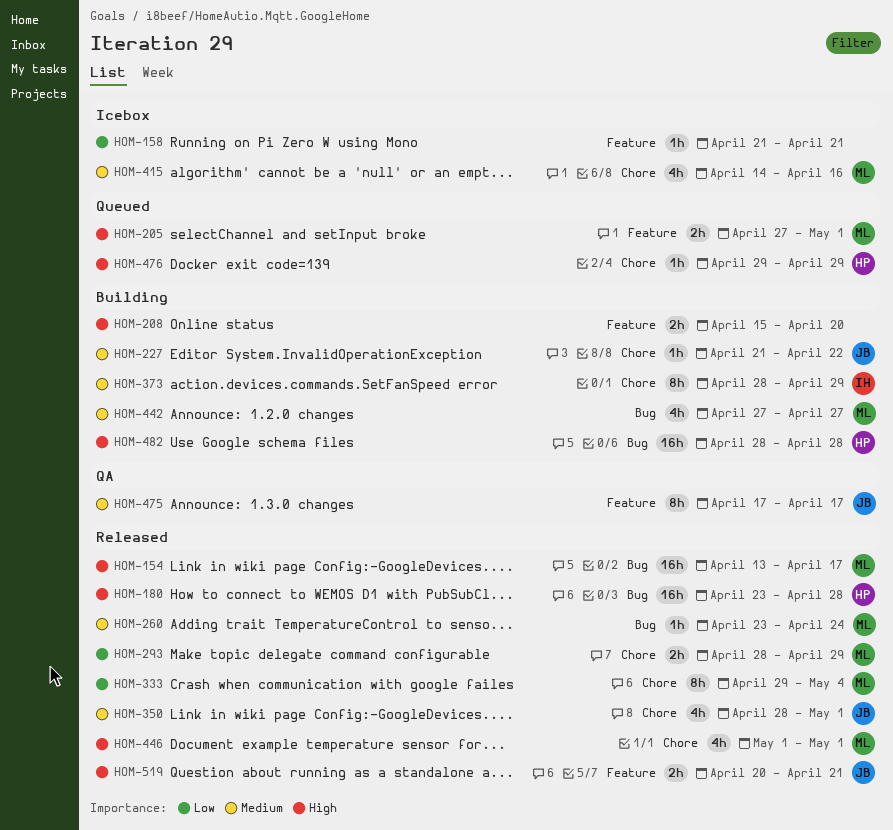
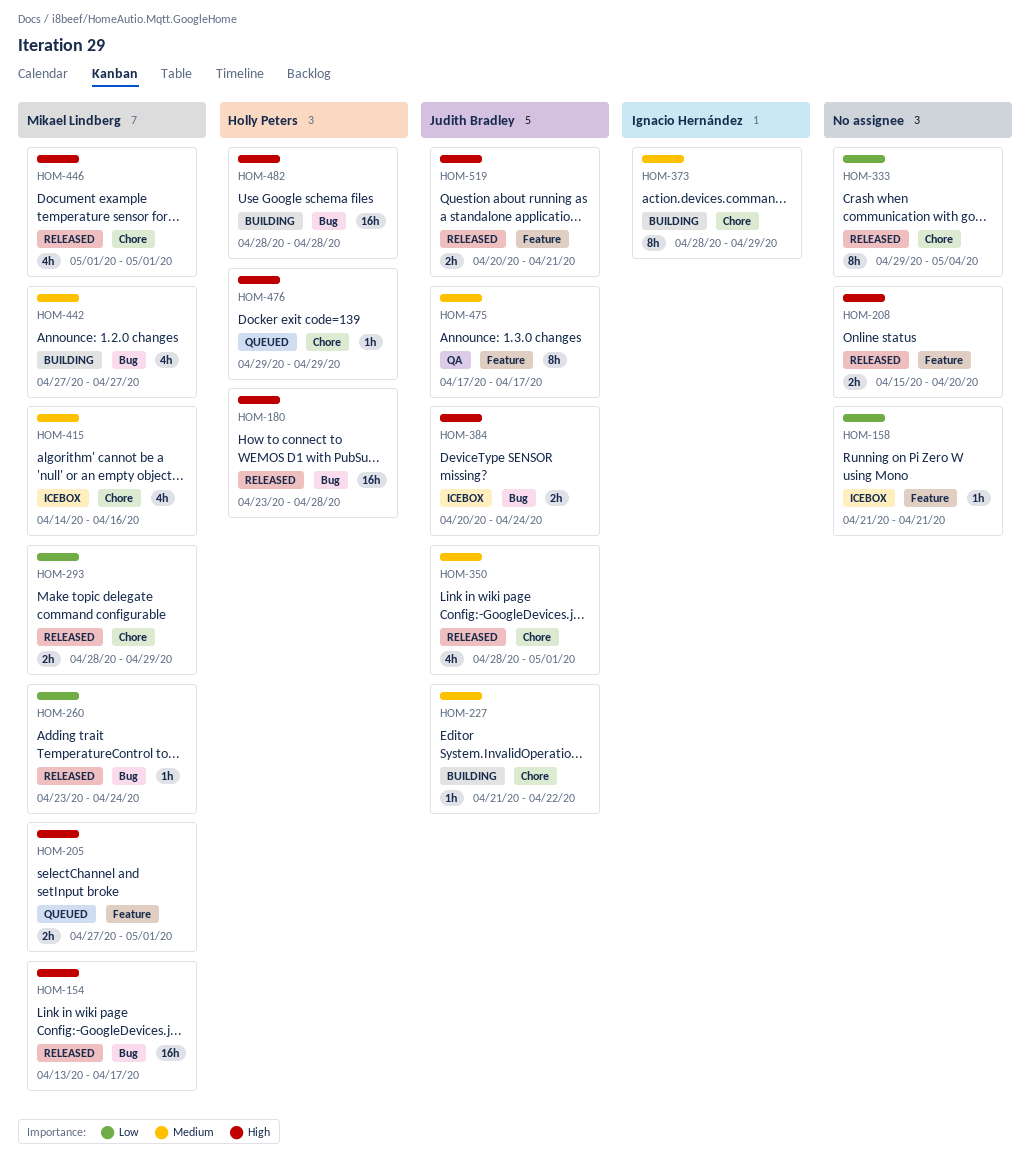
HOM-208, status: Building -> Released
HOM-260, priority: Medium -> Low
HOM-333, owner: Mikael Lindberg -> none
HOM-384: none -> present

